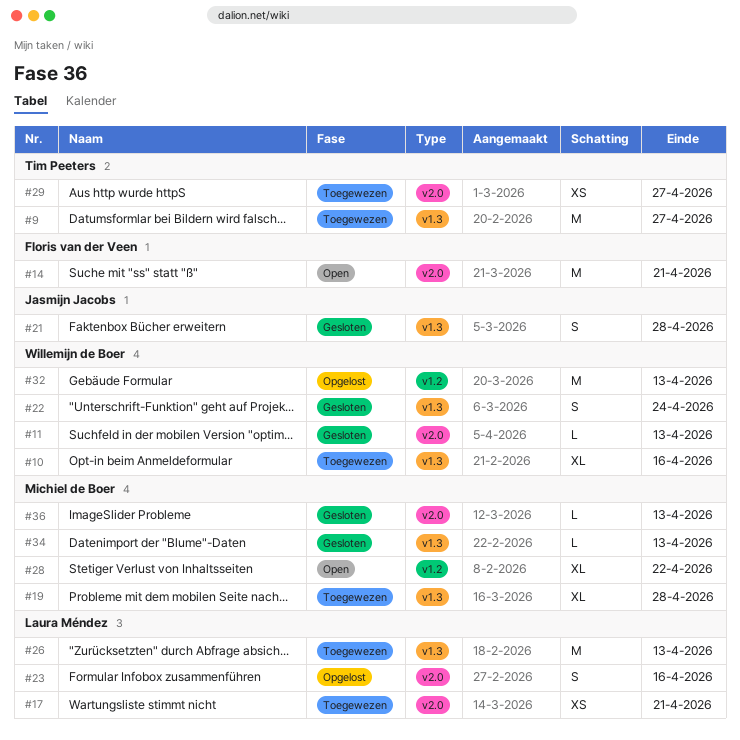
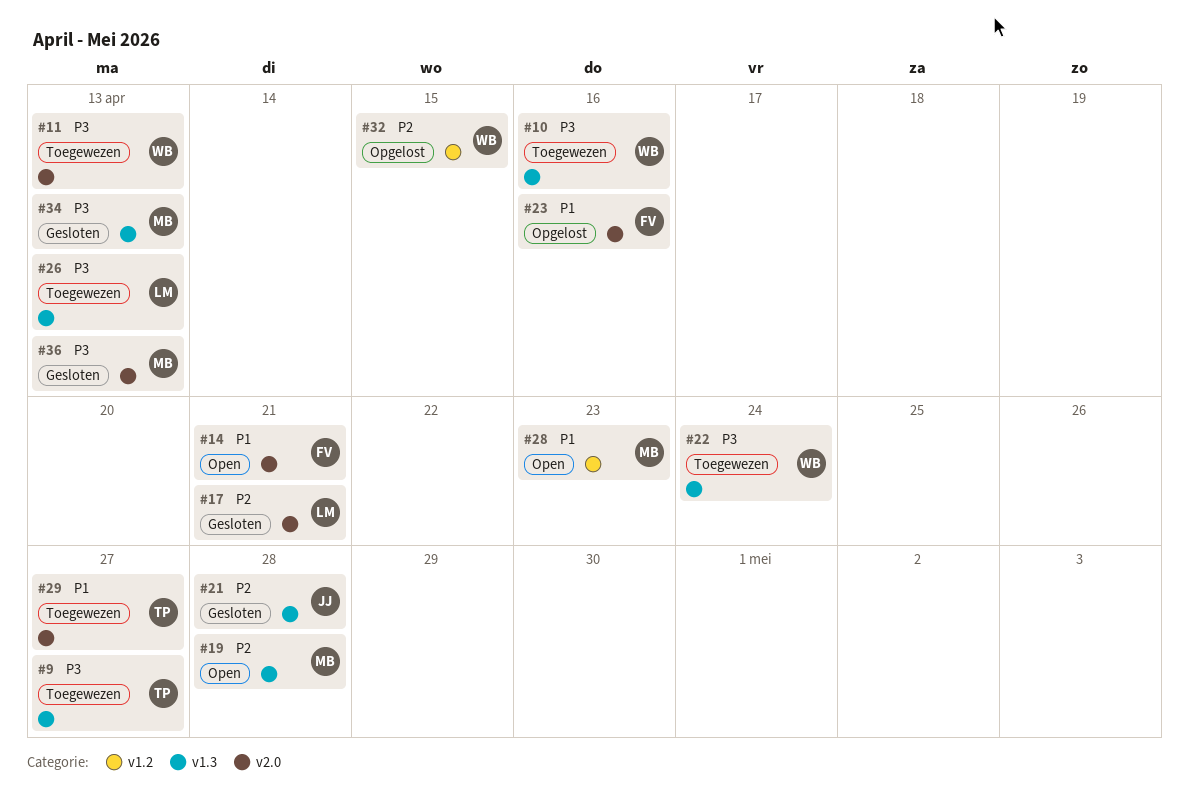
#11, status: Gesloten -> Toegewezen
#17, status: Toegewezen -> Gesloten
#19, status: Toegewezen -> Open
#22, status: Gesloten -> Toegewezen
#23, owner: Laura Méndez -> Floris van der Veen
#28, due: Apr 22 -> Apr 23
#32, due: Apr 13 -> Apr 15

